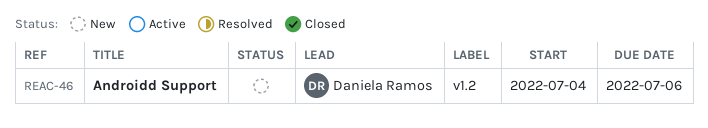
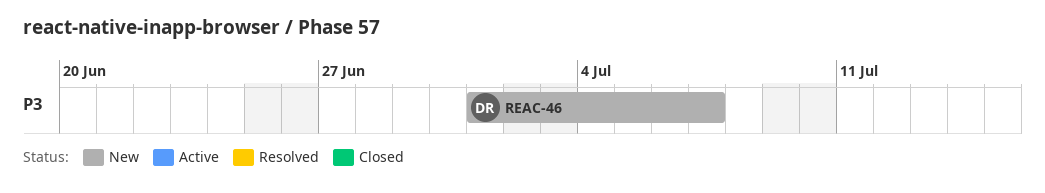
REAC-46, start: Jul 4 -> Jul 1
REAC-46, due: Jul 6 -> Jul 7

